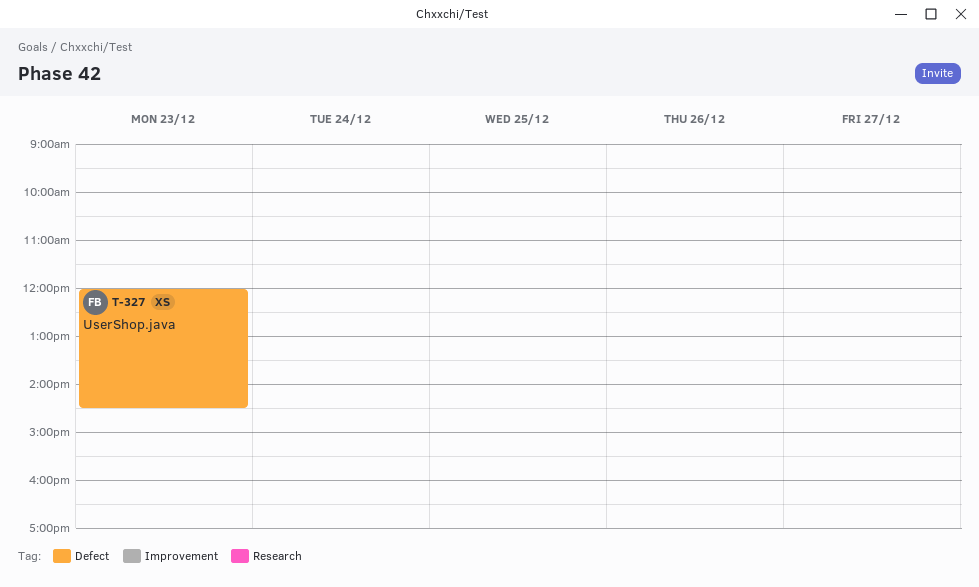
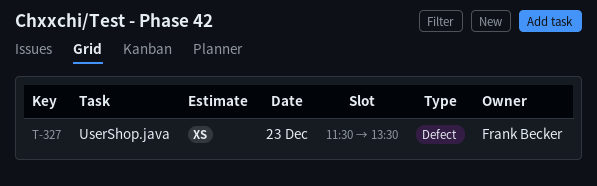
T-327, begins: 12:00 -> 11:30
T-327, ends: 14:30 -> 13:30

